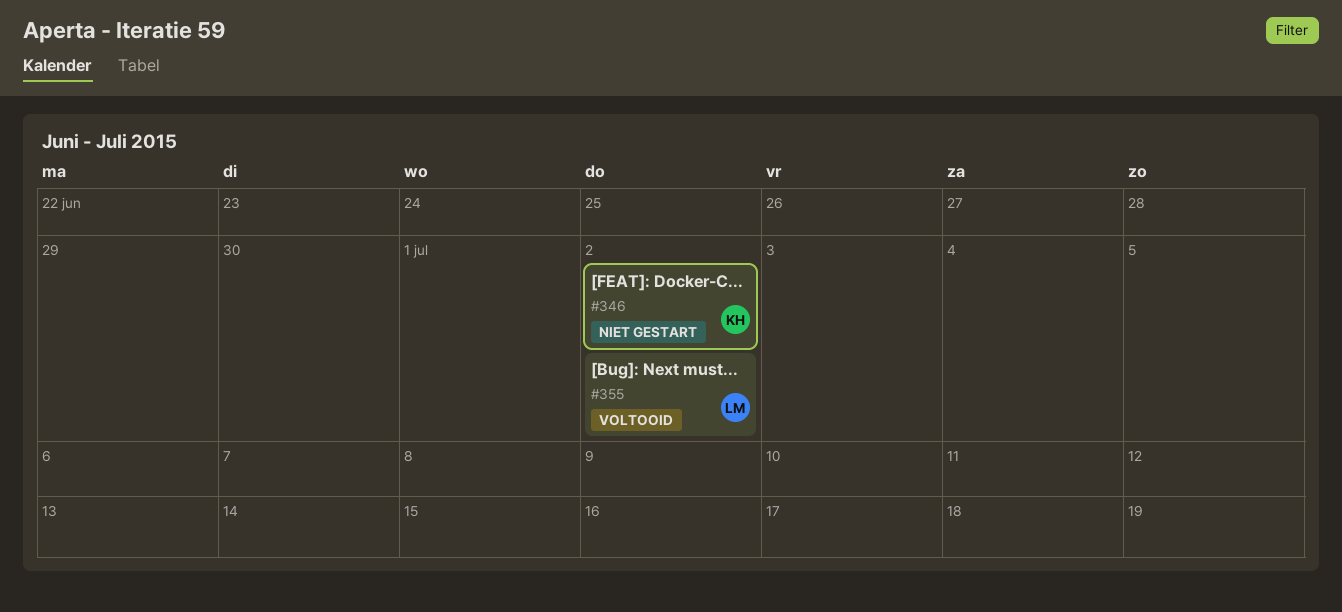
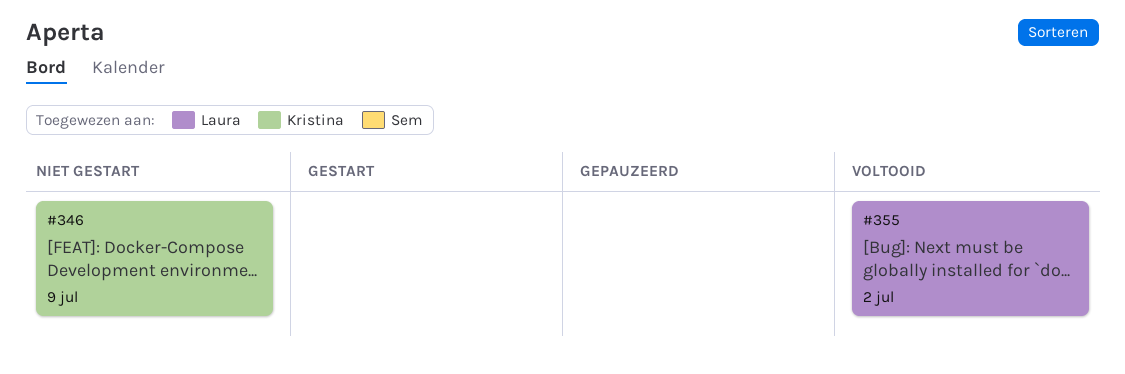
#346, due: Jul 2 -> Jul 9

